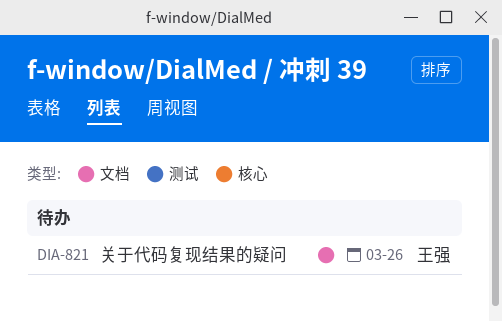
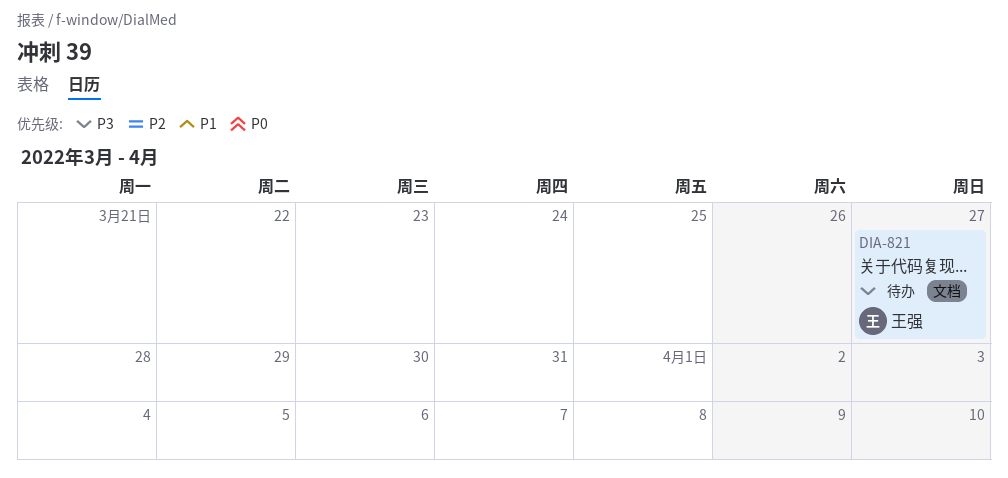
DIA-821, due: Mar 26 -> Mar 27

